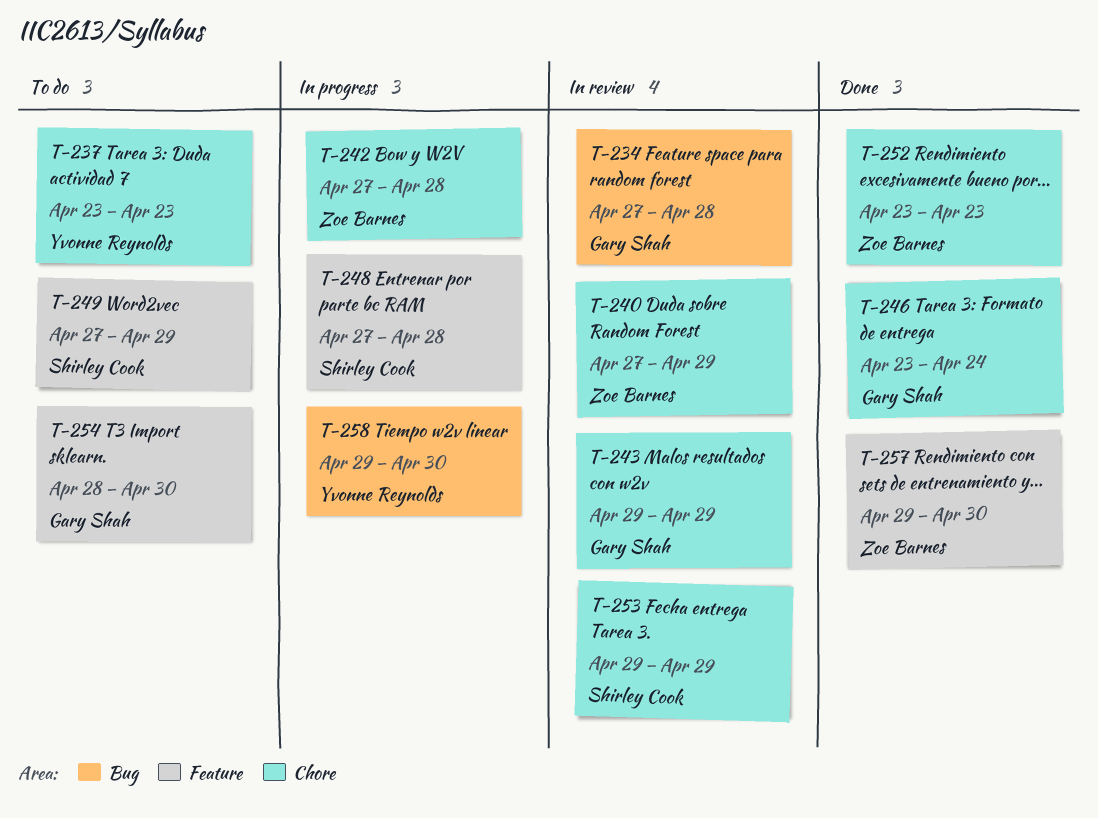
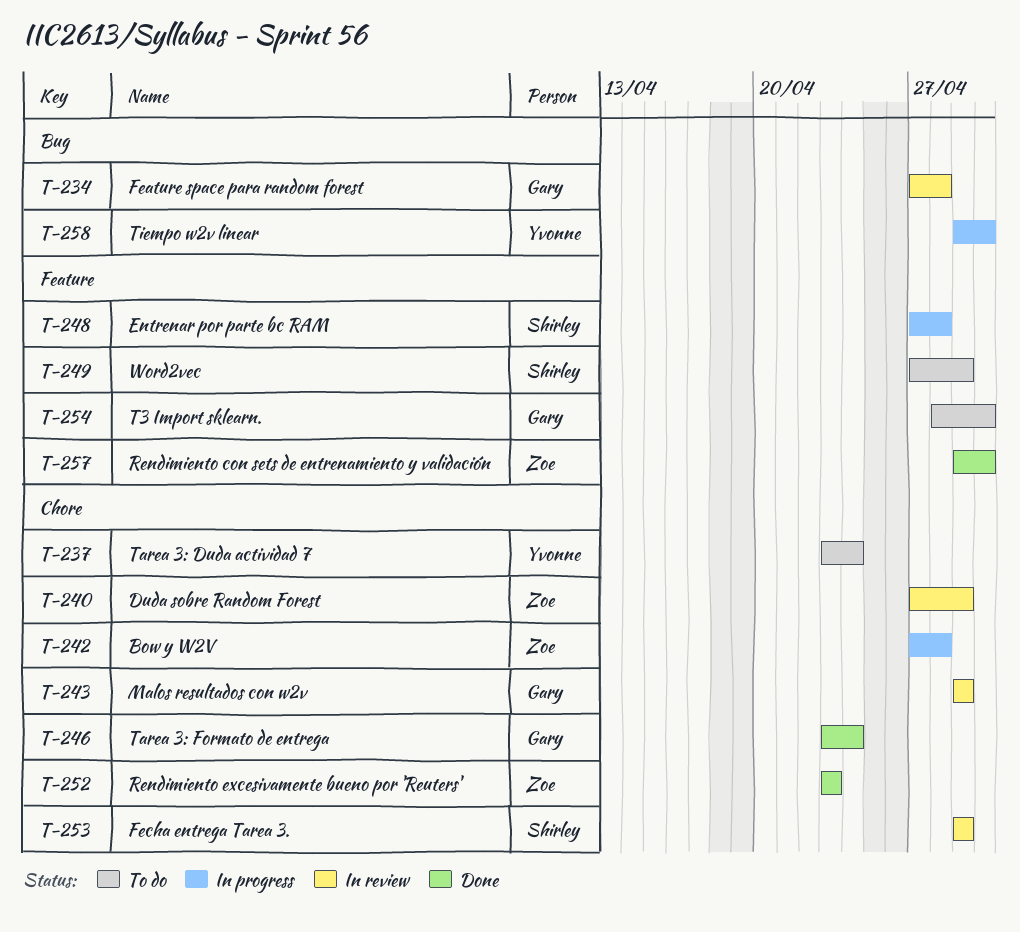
T-237, due: Apr 23 -> Apr 24

